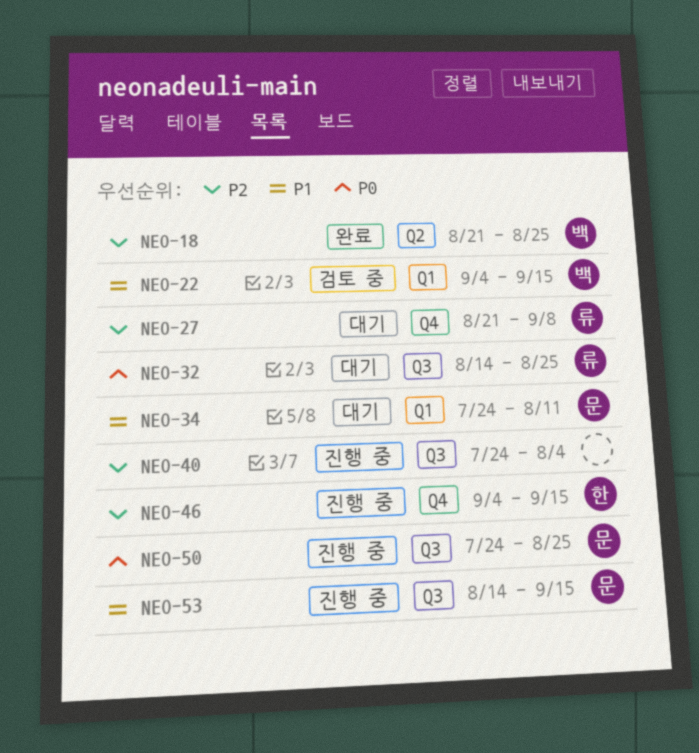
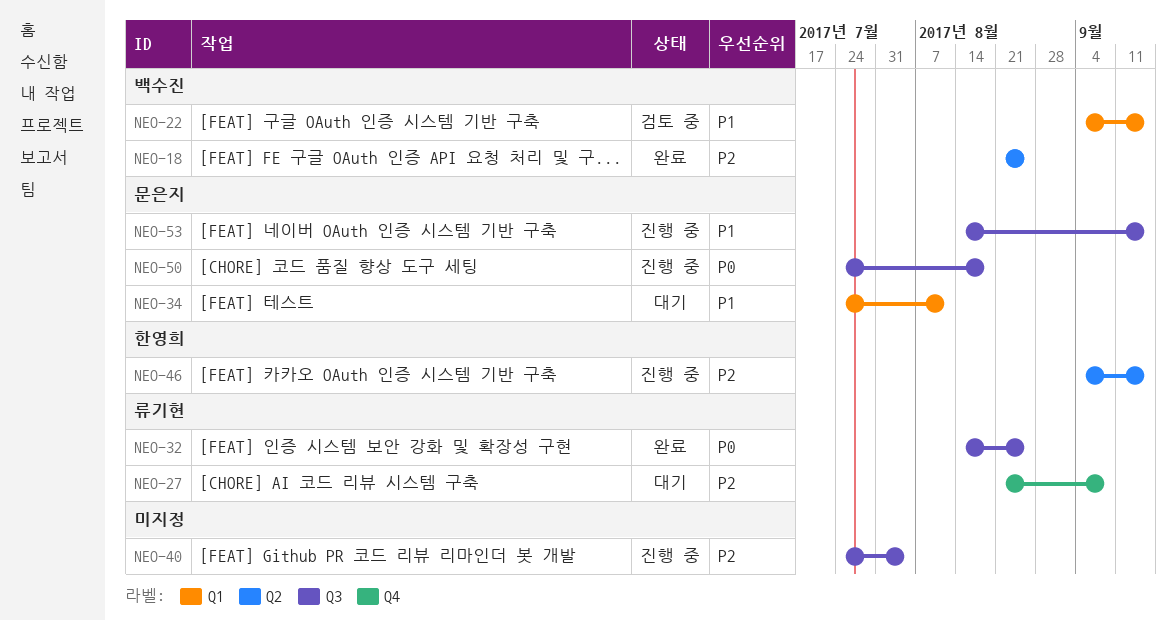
NEO-32, status: 대기 -> 완료
NEO-46, label: Q4 -> Q2
NEO-50, due: Aug 25 -> Aug 18

